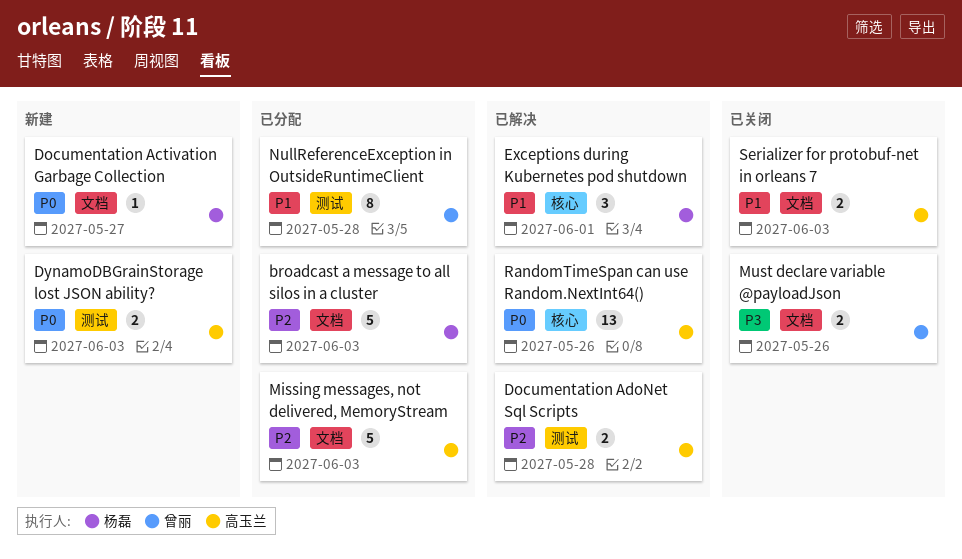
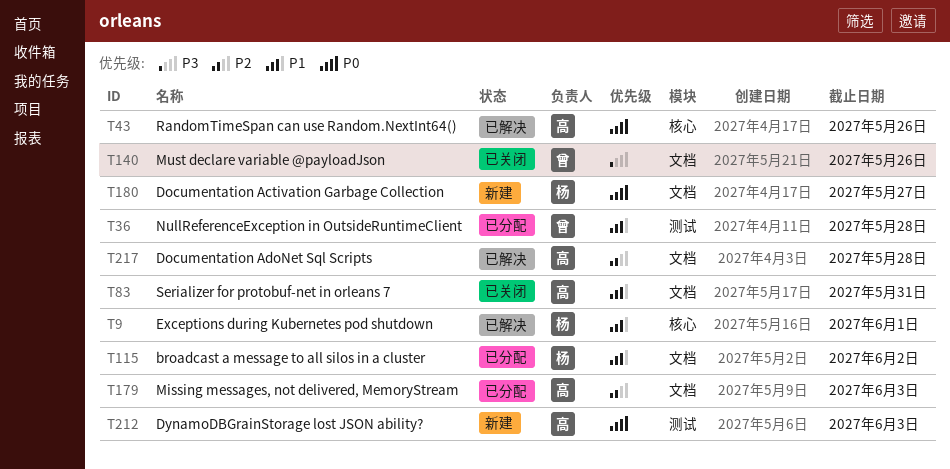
broadcast a message to all silos in a cluster, priority: P2 -> P1
broadcast a message to all silos in a cluster, due: Jun 3 -> Jun 2
Documentation AdoNet Sql Scripts, label: 测试 -> 文档
Serializer for protobuf-net in orleans 7, due: Jun 3 -> May 31

